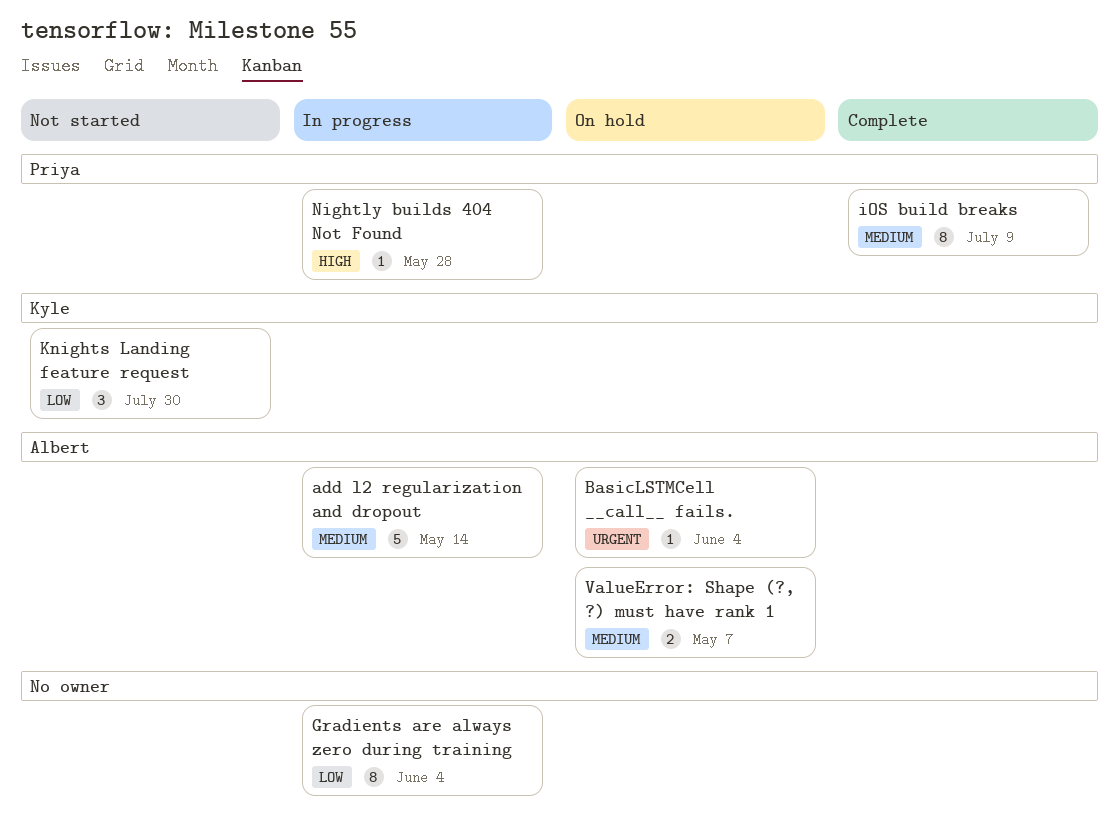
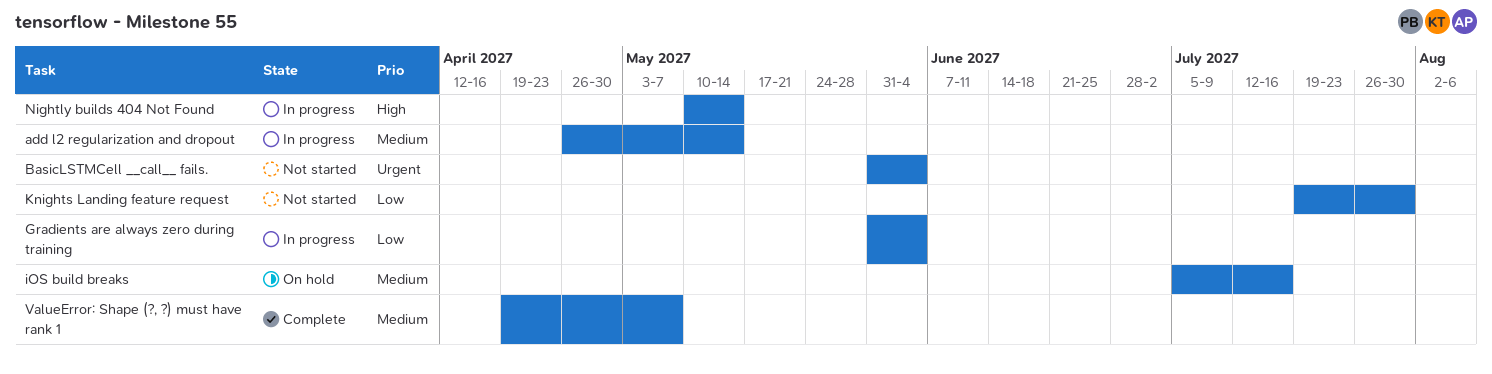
BasicLSTMCell __call__ fails., status: On hold -> Not started
iOS build breaks, status: Complete -> On hold
iOS build breaks, due: Jul 9 -> Jul 16
Nightly builds 404 Not Found, due: May 28 -> May 14
ValueError: Shape (?, ?) must have rank 1, status: On hold -> Complete

